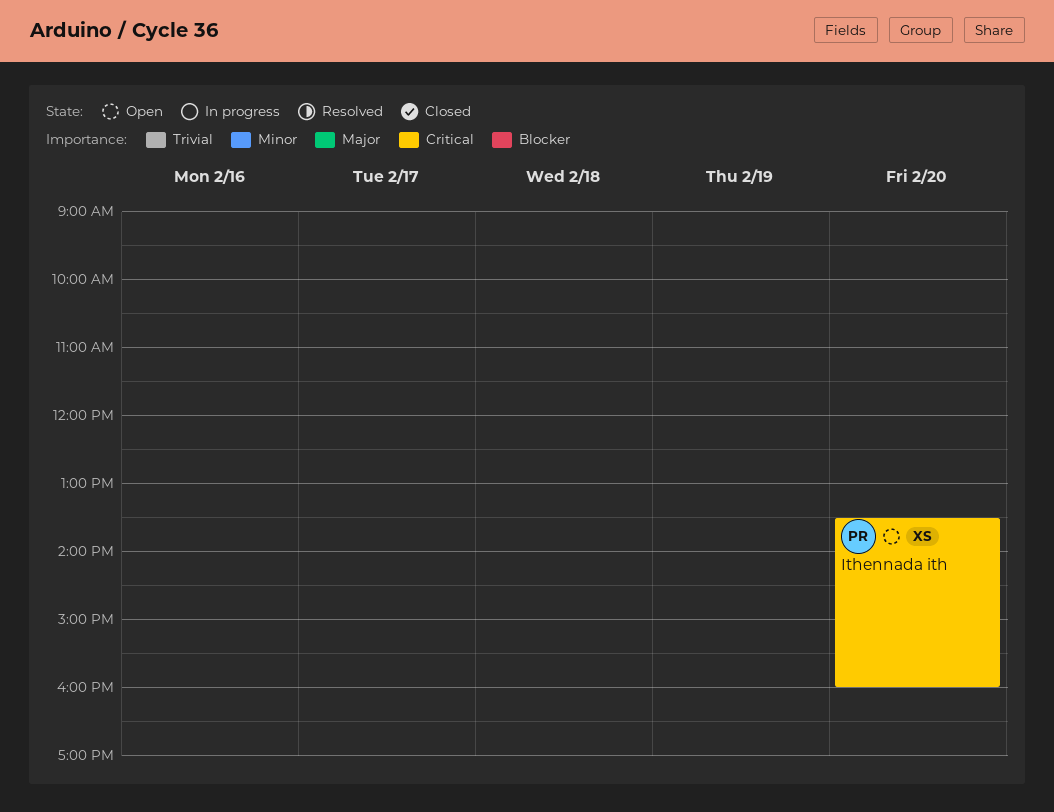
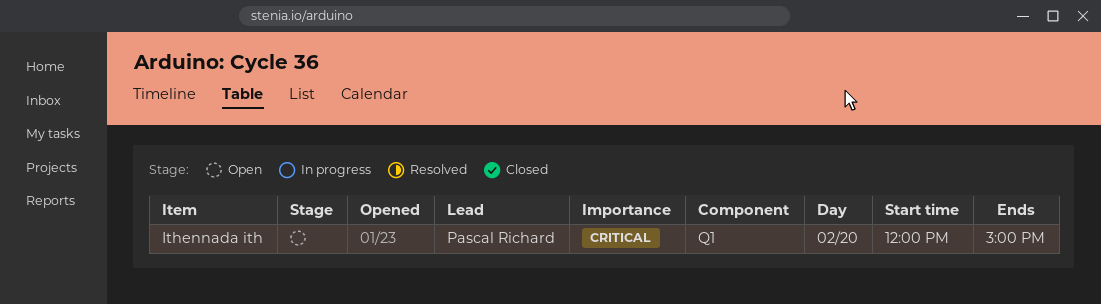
Ithennada ith, begins: 13:30 -> 12:00
Ithennada ith, ends: 16:00 -> 15:00

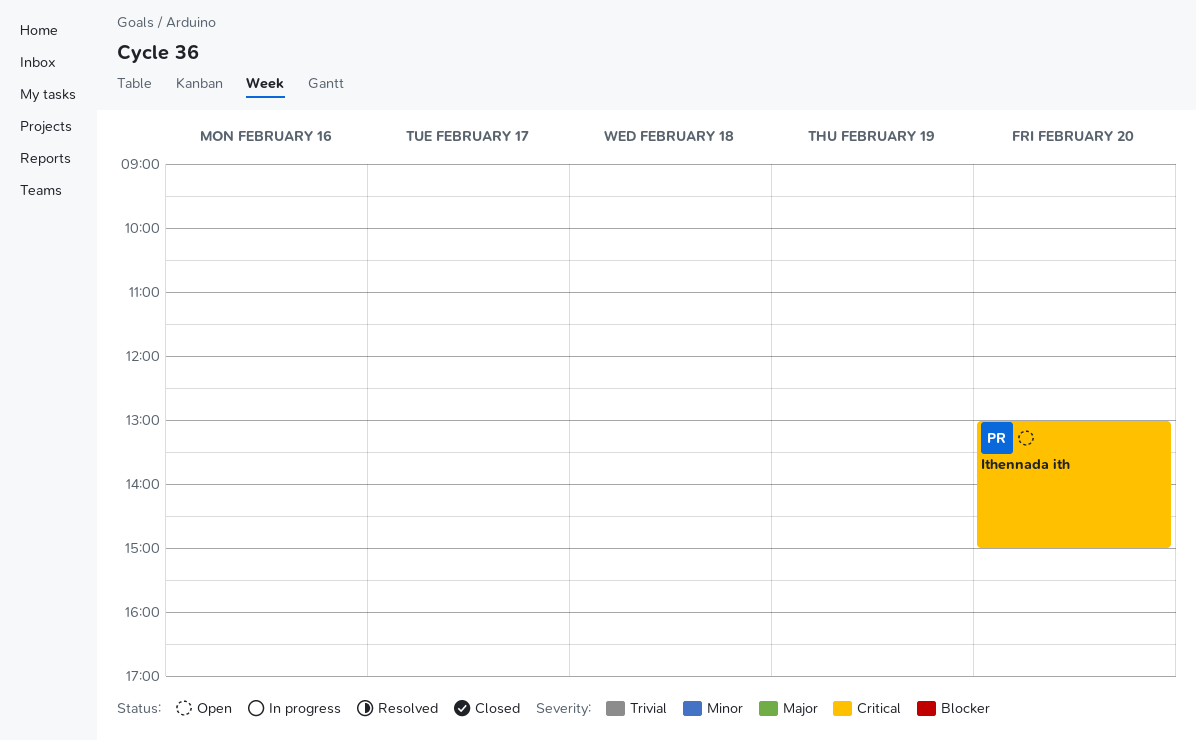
Ithennada ith, begins: 12:00 -> 13:00

